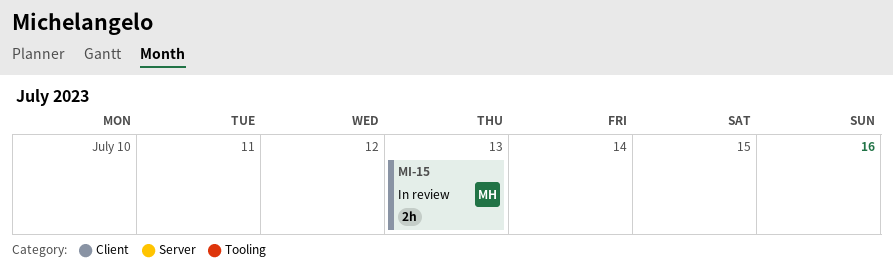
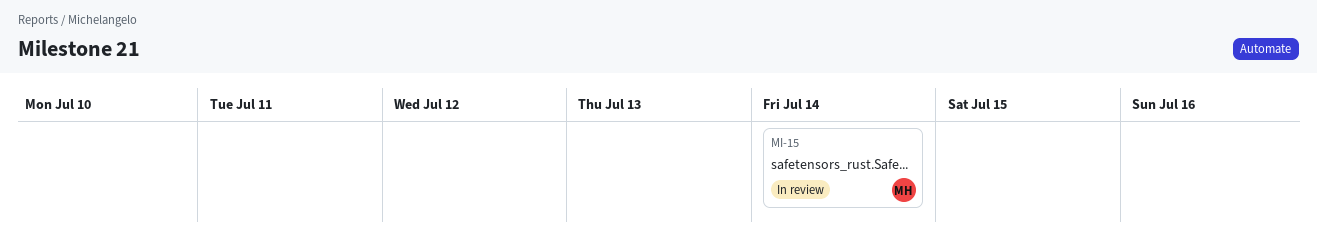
MI-15, due: Jul 13 -> Jul 14

